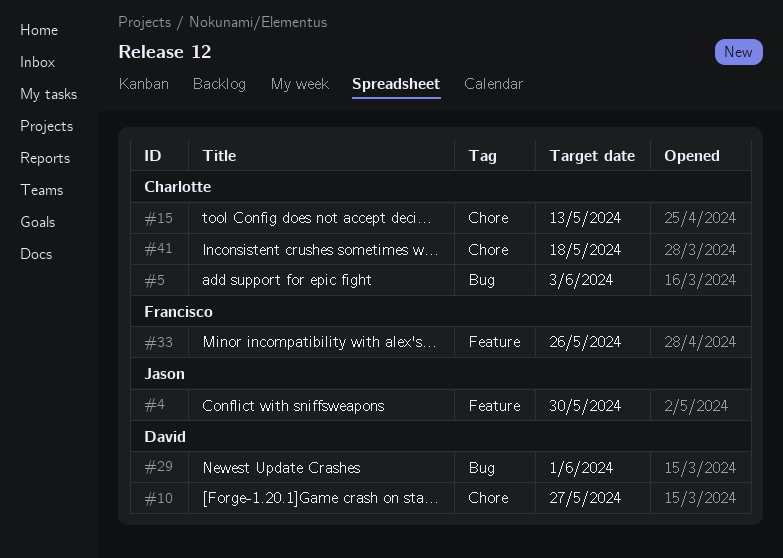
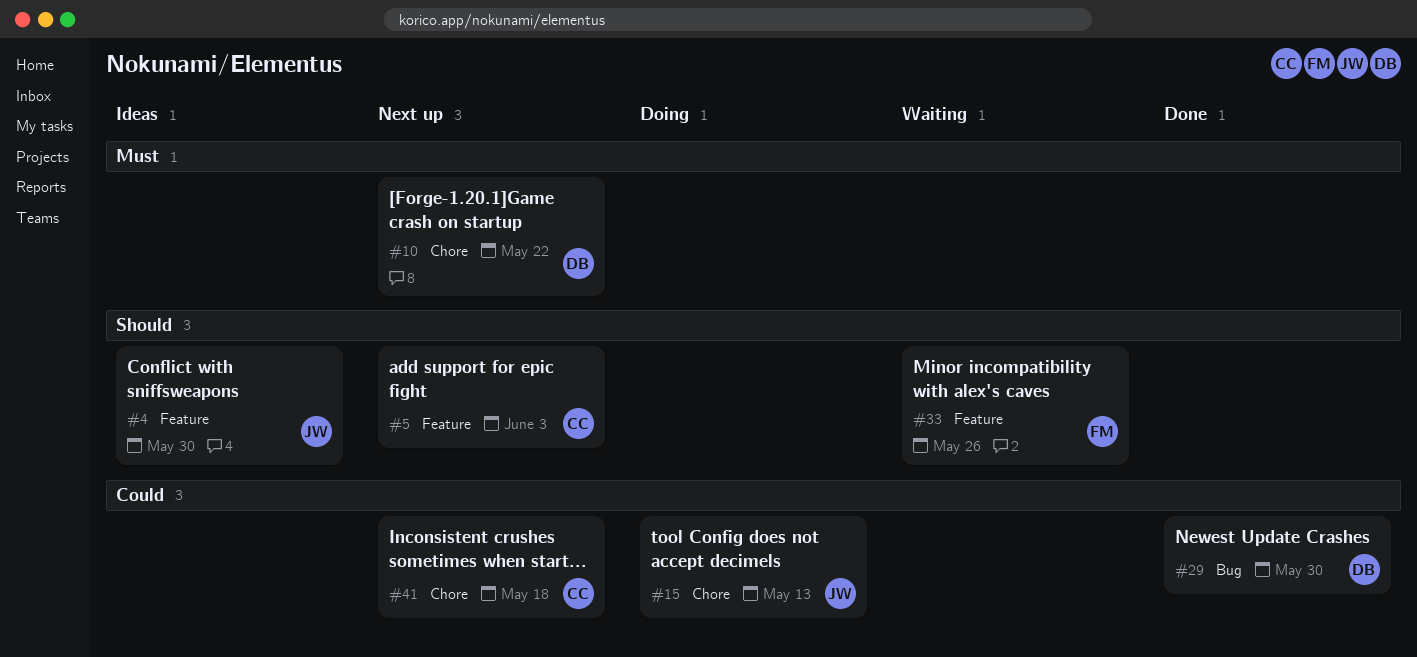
#5, label: Bug -> Feature
#10, due: May 27 -> May 22
#15, owner: Charlotte -> Jason
#29, due: Jun 1 -> May 30

